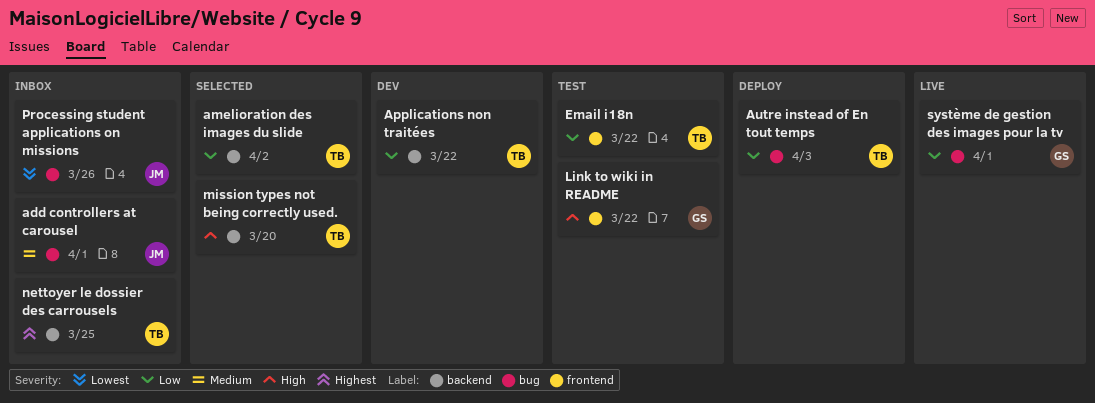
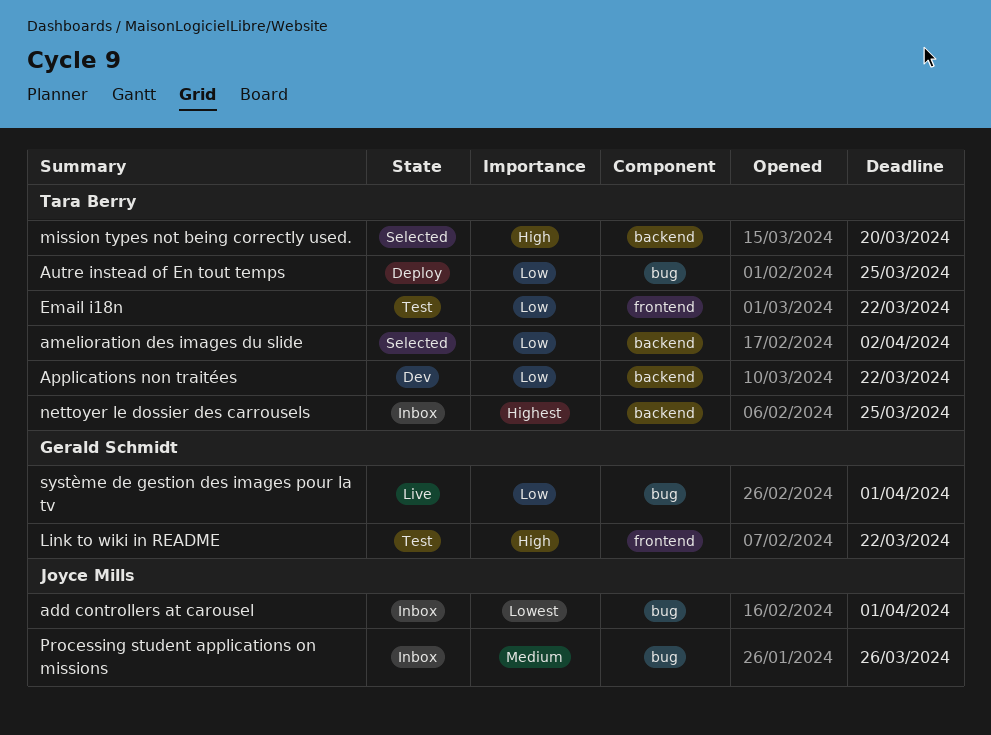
add controllers at carousel, priority: Medium -> Lowest
Autre instead of En tout temps, due: Apr 3 -> Mar 25
Processing student applications on missions, priority: Lowest -> Medium

